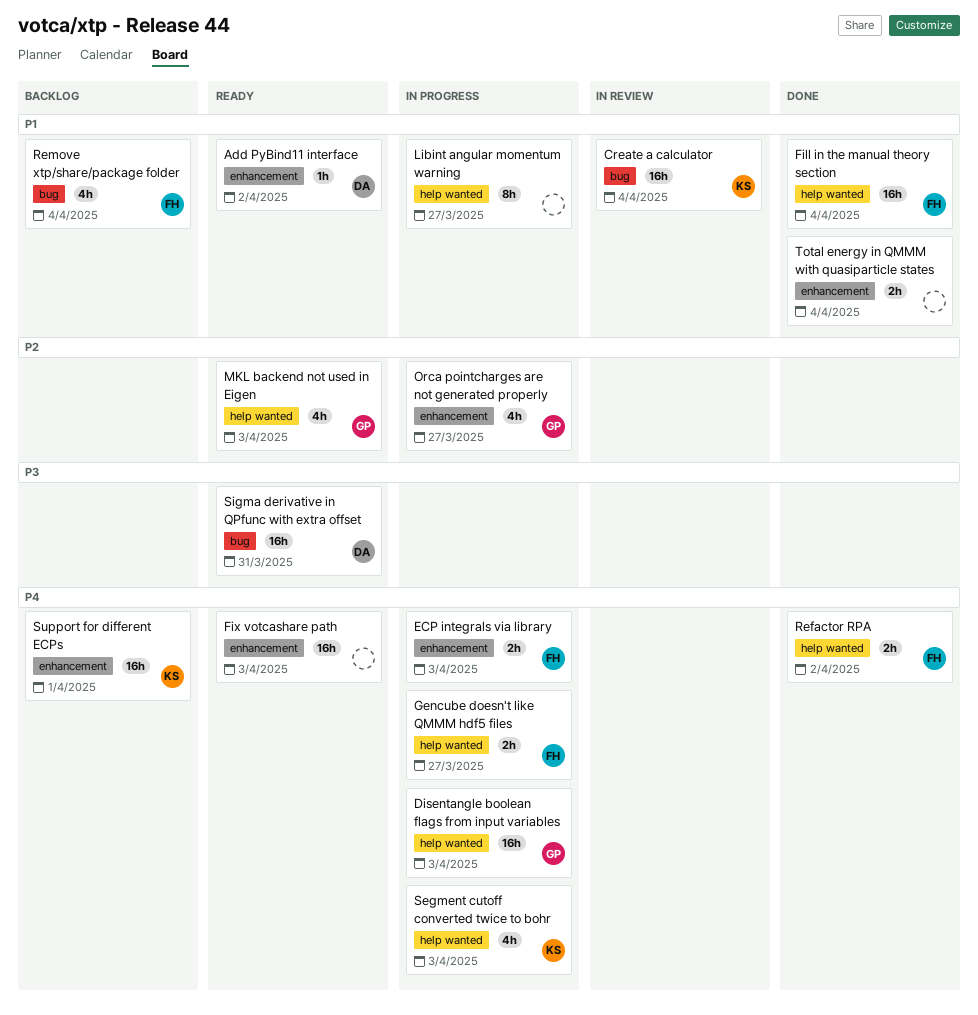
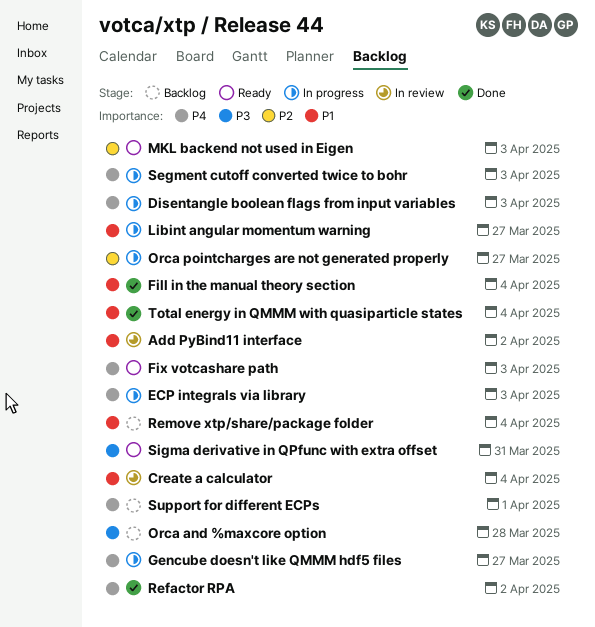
Add PyBind11 interface, status: Ready -> In review
Orca and %maxcore option: none -> present

